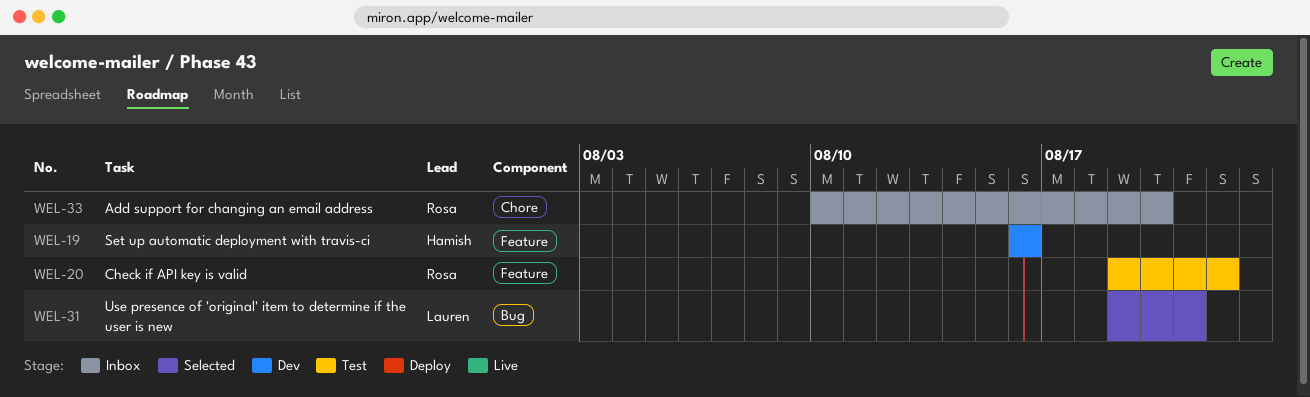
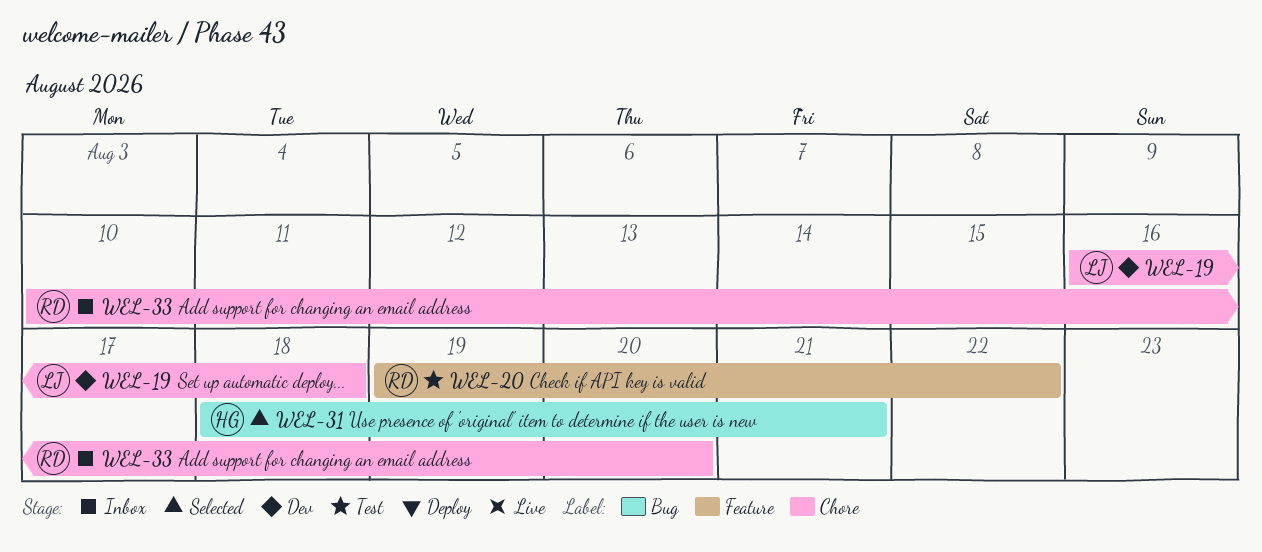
WEL-19, owner: Hamish -> Lauren
WEL-19, label: Feature -> Chore
WEL-19, due: Aug 16 -> Aug 18
WEL-31, owner: Lauren -> Hamish
WEL-31, start: Aug 19 -> Aug 18

